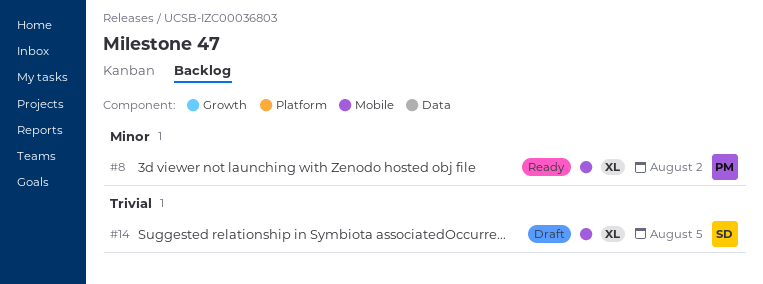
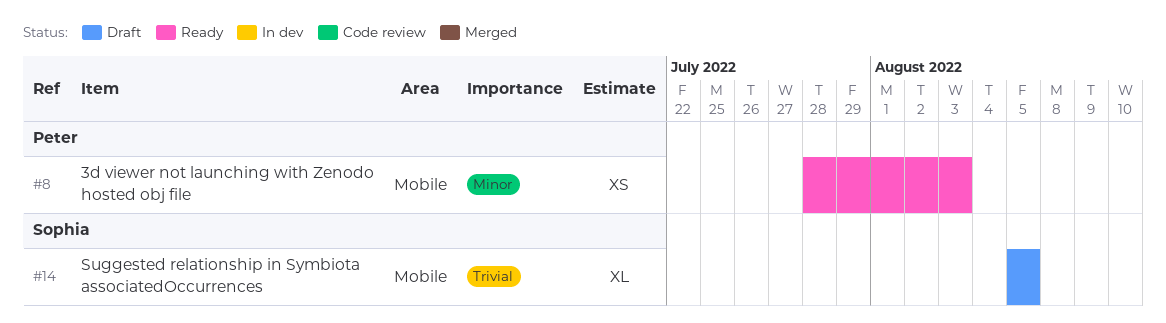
#8, estimate: XL -> XS
#8, due: Aug 2 -> Aug 3

